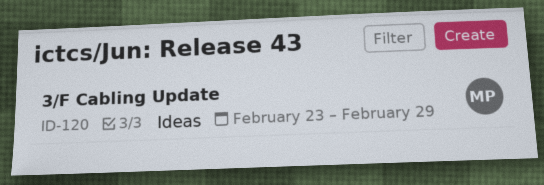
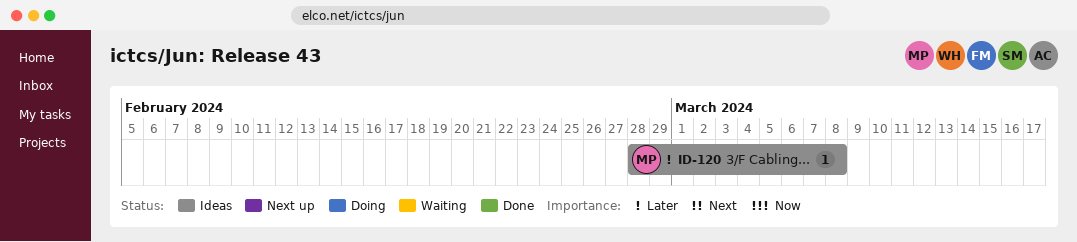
ID-120, start: Feb 23 -> Feb 28
ID-120, due: Feb 29 -> Mar 8

